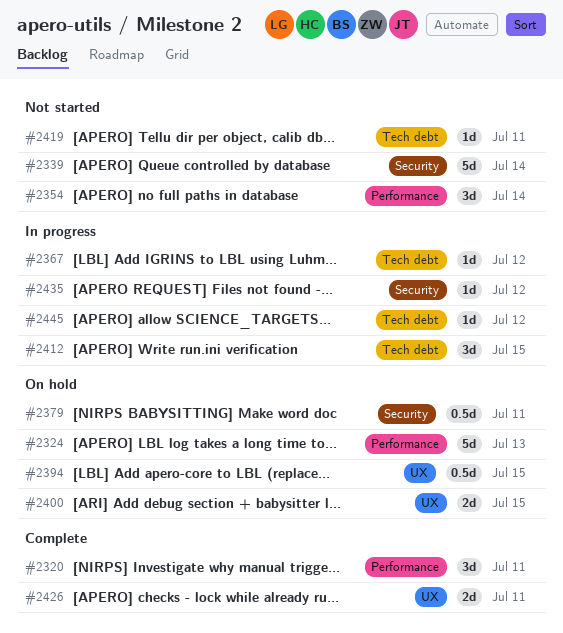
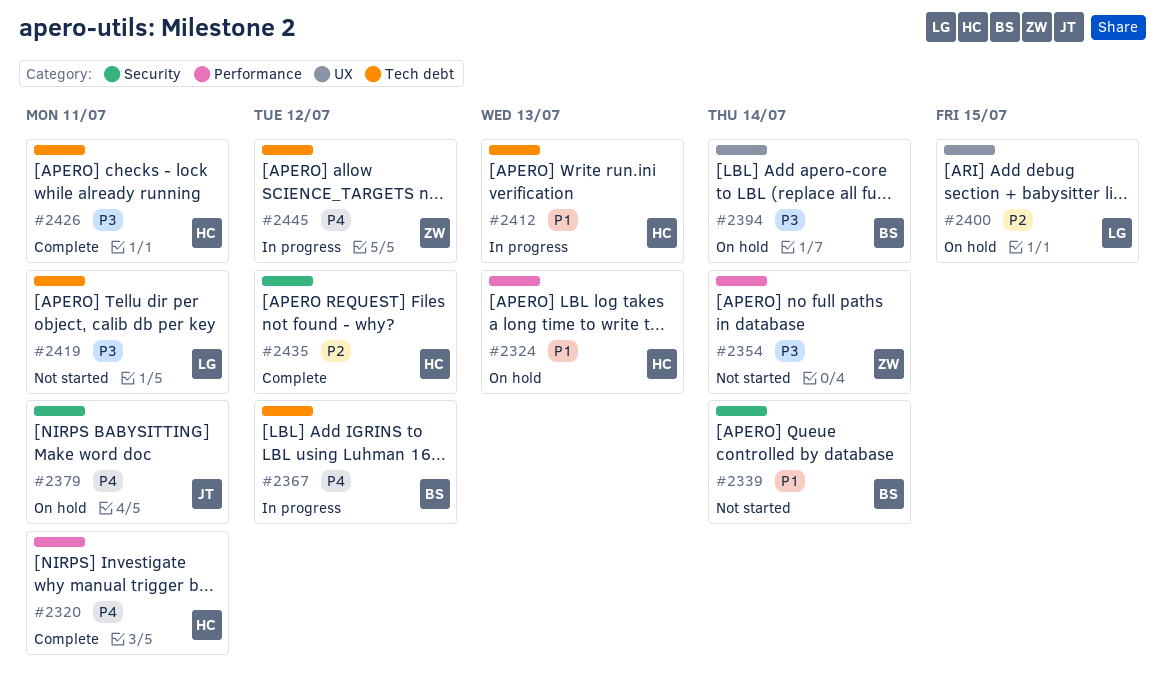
#2394, due: Jul 15 -> Jul 14
#2412, due: Jul 15 -> Jul 13
#2426, label: UX -> Tech debt
#2435, status: In progress -> Complete

